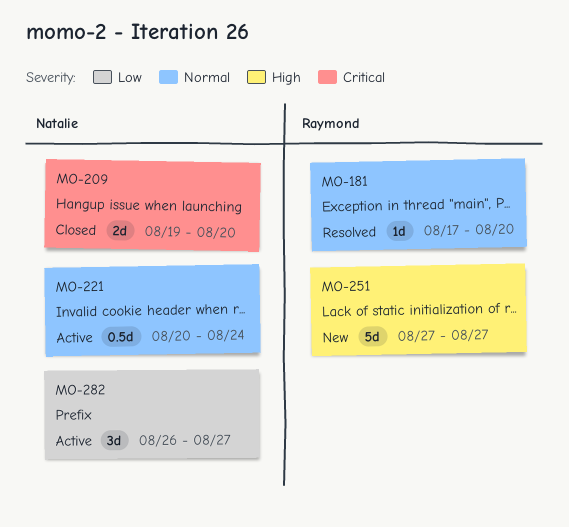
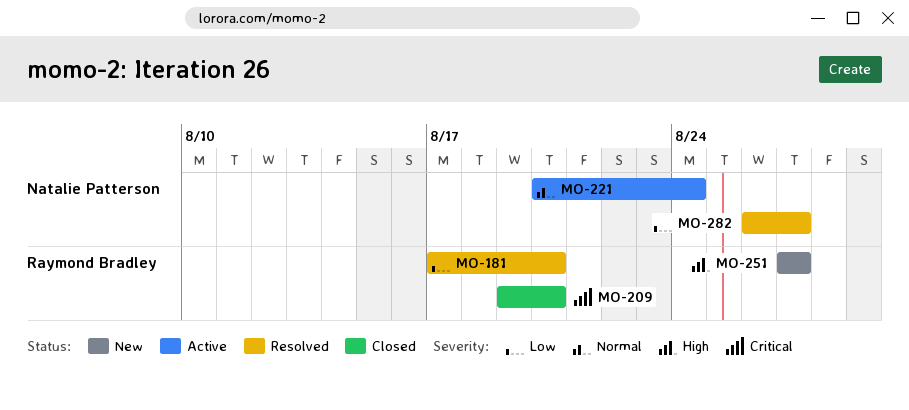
MO-181, priority: Normal -> Low
MO-209, owner: Natalie Patterson -> Raymond Bradley
MO-282, status: Active -> Resolved

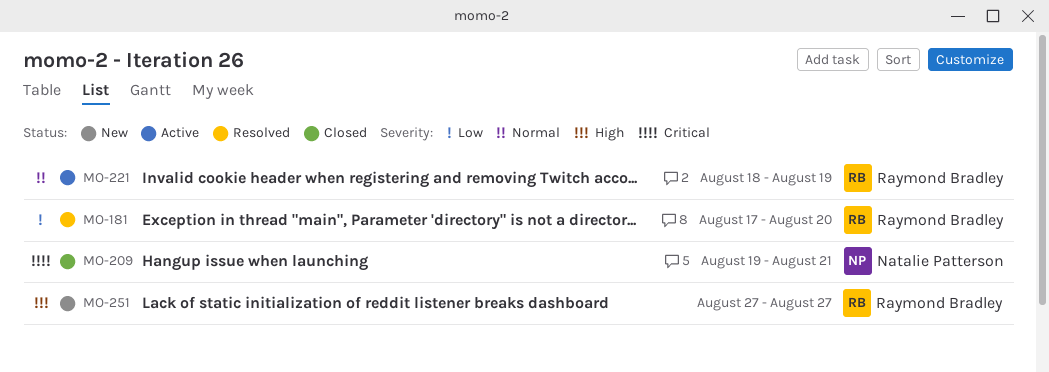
MO-209, owner: Raymond Bradley -> Natalie Patterson
MO-209, due: Aug 20 -> Aug 21
MO-221, owner: Natalie Patterson -> Raymond Bradley
MO-221, start: Aug 20 -> Aug 18
MO-221, due: Aug 24 -> Aug 19
MO-282: present -> none

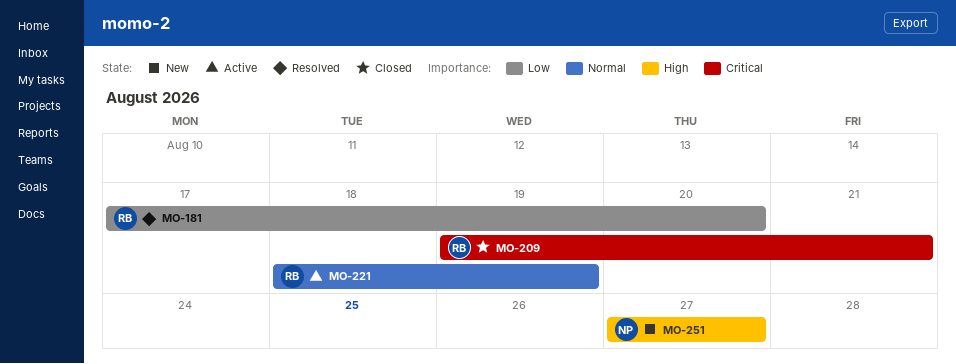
MO-209, owner: Natalie Patterson -> Raymond Bradley
MO-251, owner: Raymond Bradley -> Natalie Patterson

